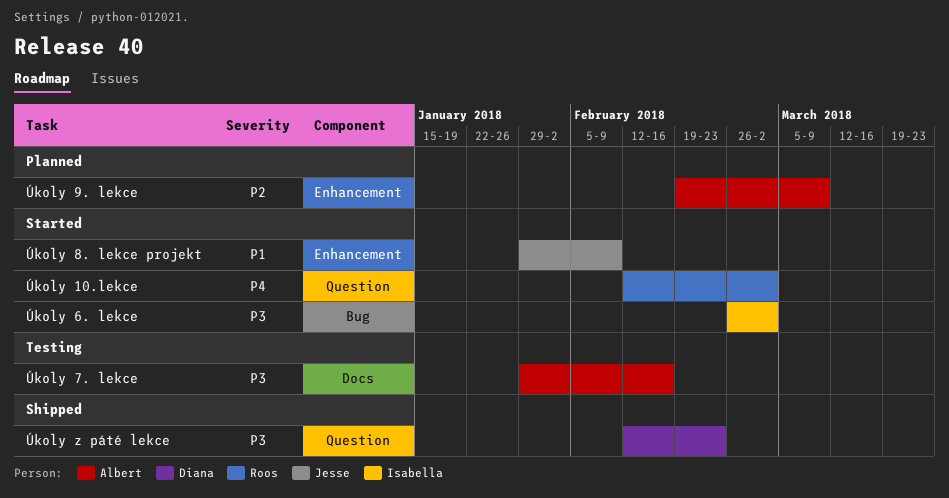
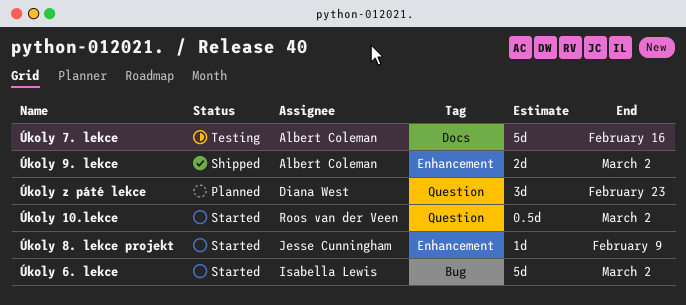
Úkoly 9. lekce, status: Planned -> Shipped
Úkoly 9. lekce, due: Mar 9 -> Mar 2
Úkoly z páté lekce, status: Shipped -> Planned

